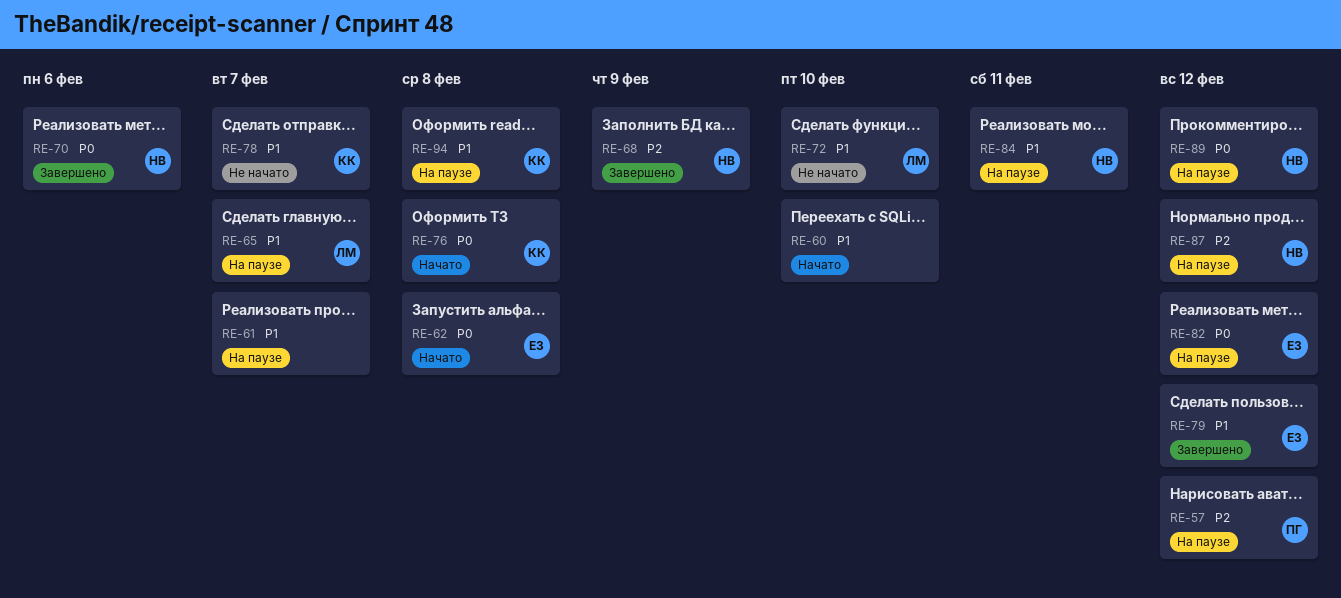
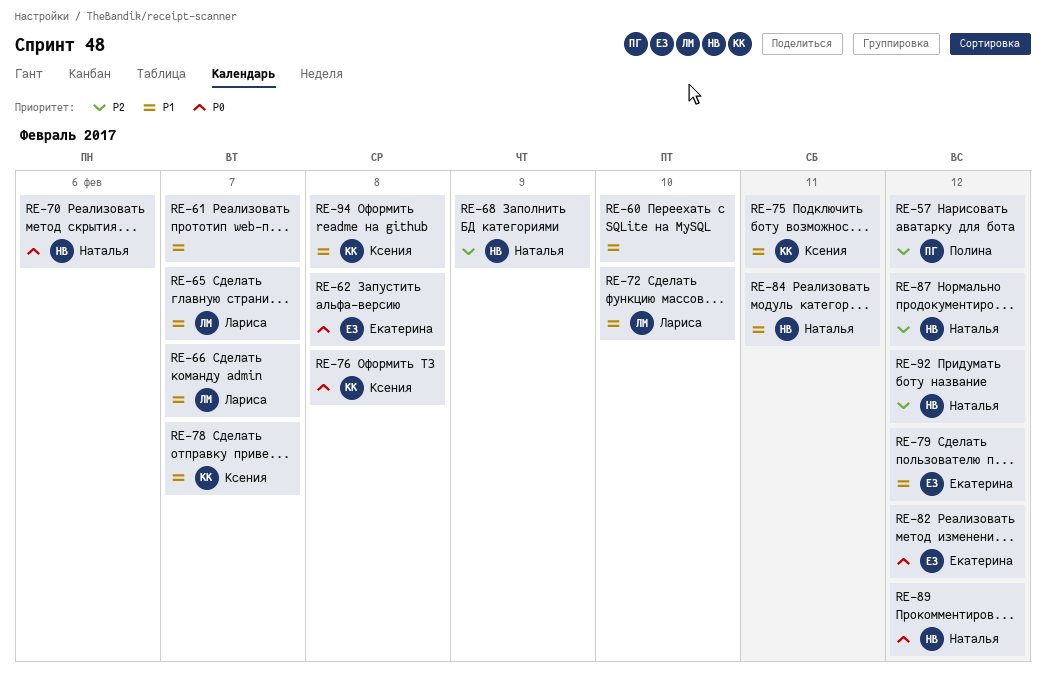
RE-66: none -> present
RE-75: none -> present
RE-92: none -> present

